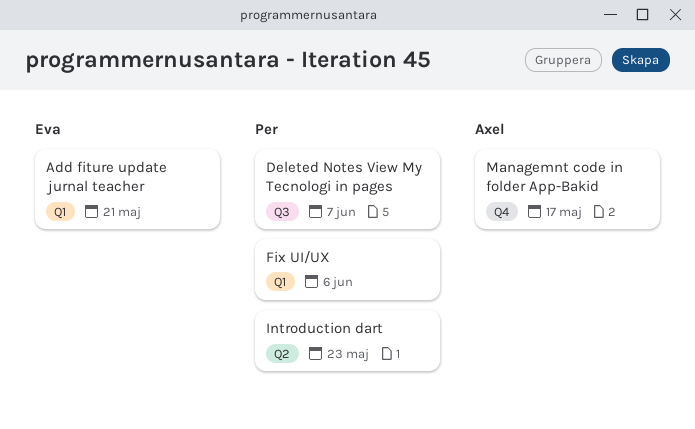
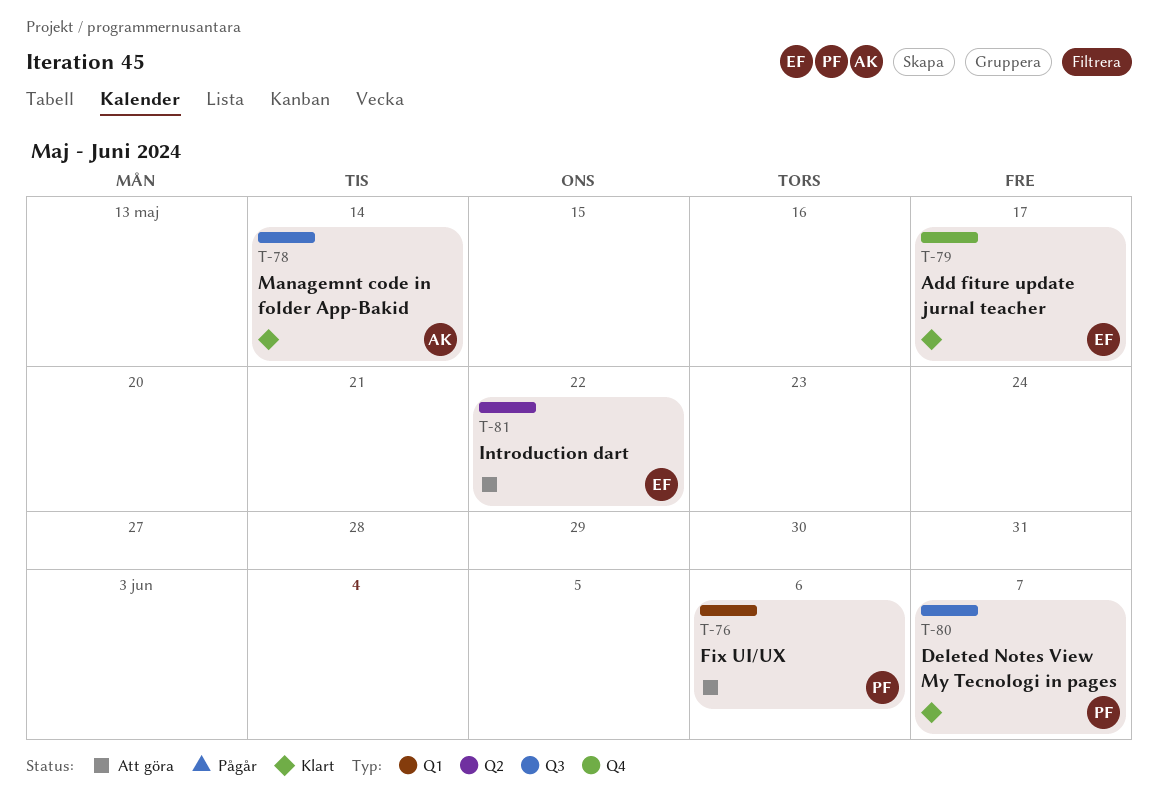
Add fiture update jurnal teacher, label: Q1 -> Q4
Add fiture update jurnal teacher, due: May 21 -> May 17
Introduction dart, owner: Per -> Eva
Introduction dart, due: May 23 -> May 22
Managemnt code in folder App-Bakid, label: Q4 -> Q3
Managemnt code in folder App-Bakid, due: May 17 -> May 14

